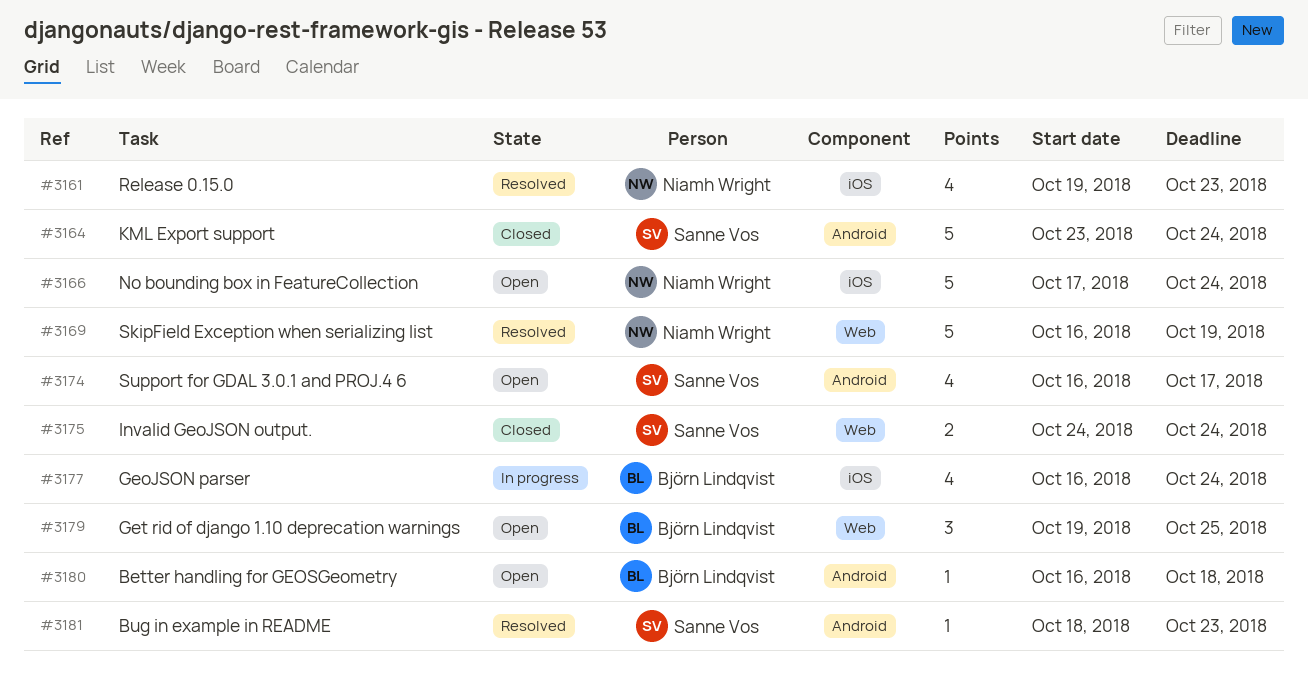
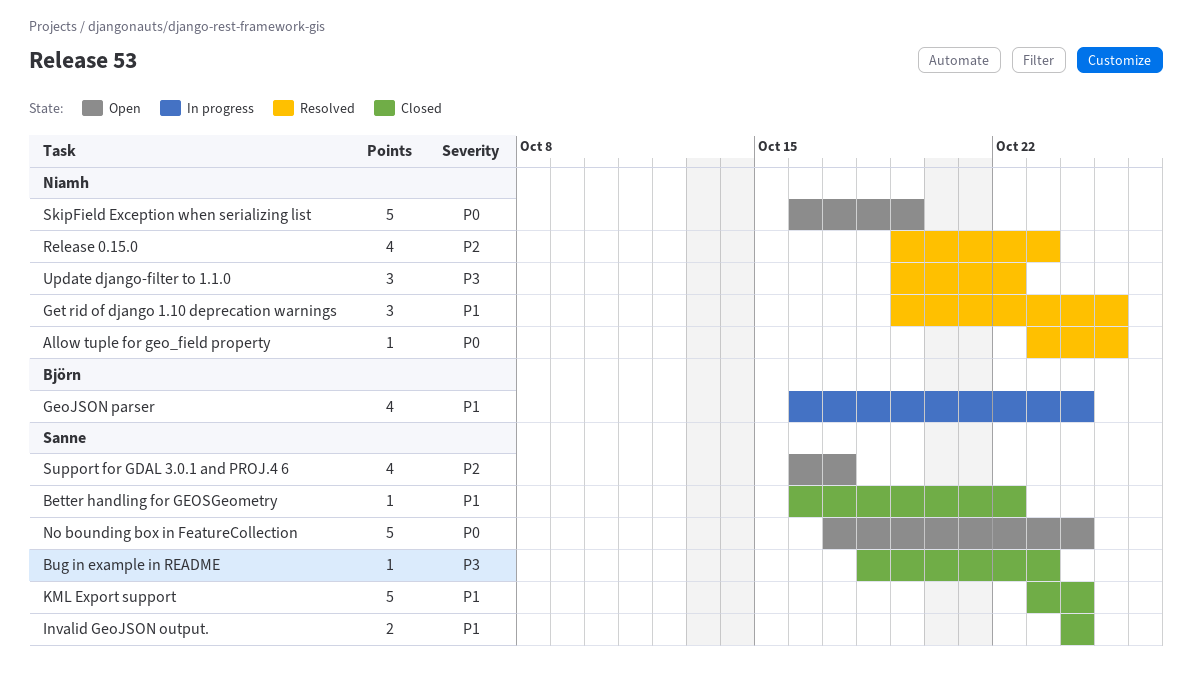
Allow tuple for geo_field property: none -> present
Better handling for GEOSGeometry, status: Open -> Closed
Better handling for GEOSGeometry, owner: Björn Lindqvist -> Sanne Vos
Better handling for GEOSGeometry, due: Oct 18 -> Oct 22
Bug in example in README, status: Resolved -> Closed
Get rid of django 1.10 deprecation warnings, status: Open -> Resolved
Get rid of django 1.10 deprecation warnings, owner: Björn Lindqvist -> Niamh Wright
No bounding box in FeatureCollection, owner: Niamh Wright -> Sanne Vos
SkipField Exception when serializing list, status: Resolved -> Open
Update django-filter to 1.1.0: none -> present

